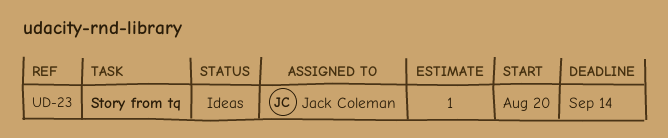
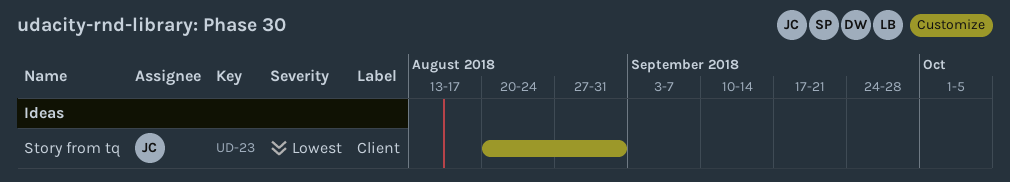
UD-23, due: Sep 14 -> Aug 31

